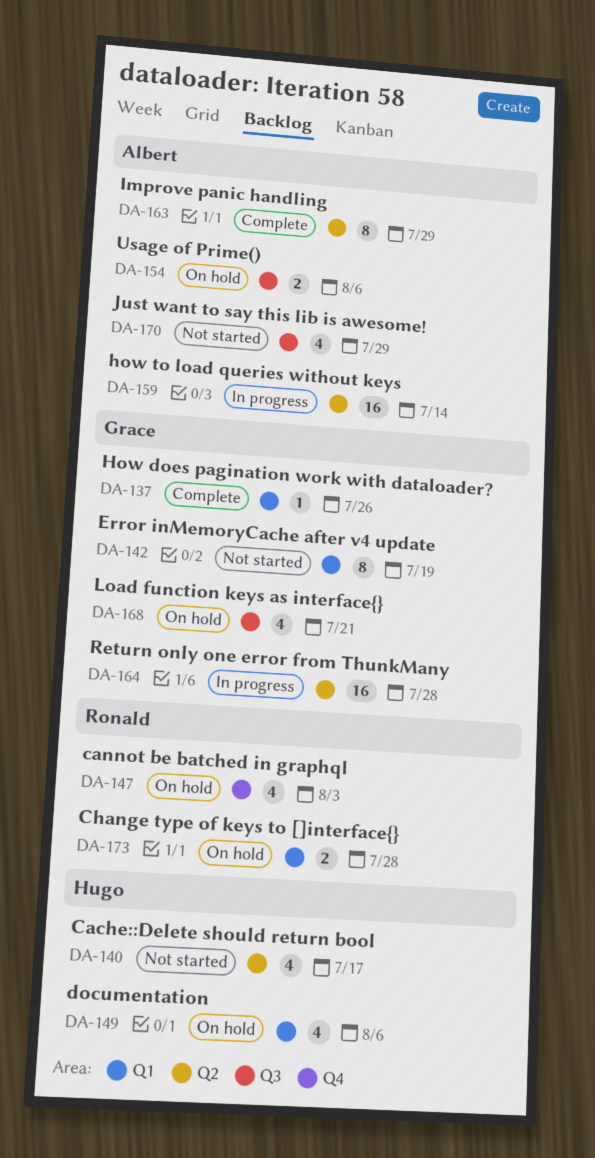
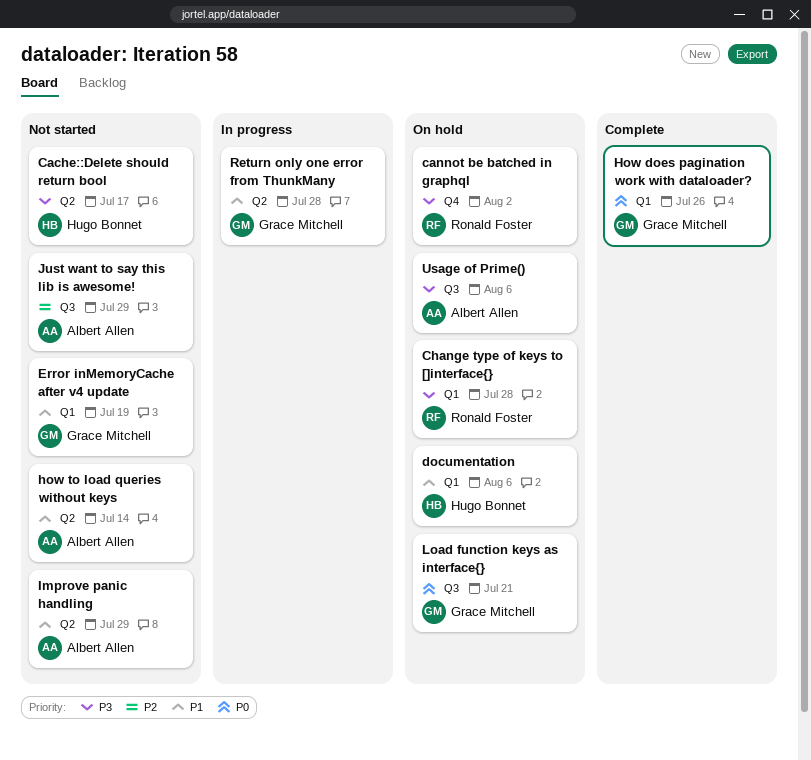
cannot be batched in graphql, due: Aug 3 -> Aug 2
how to load queries without keys, status: In progress -> Not started
Improve panic handling, status: Complete -> Not started

